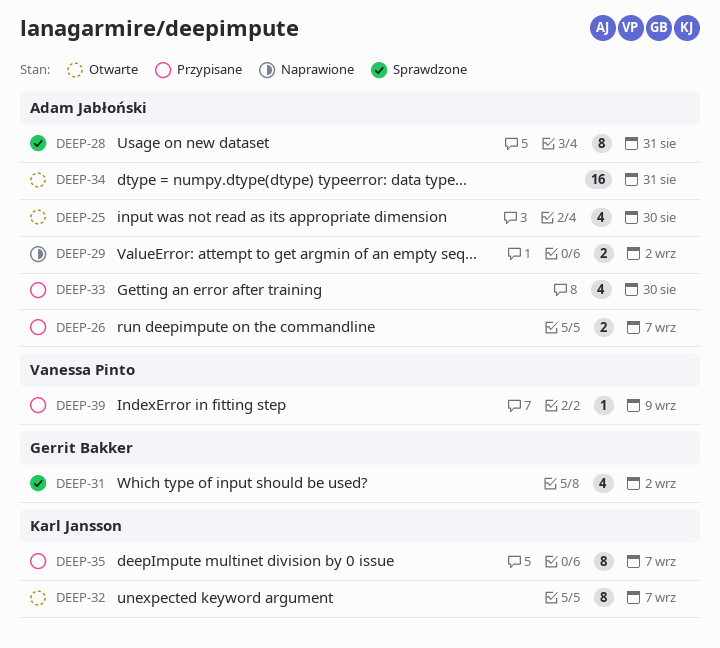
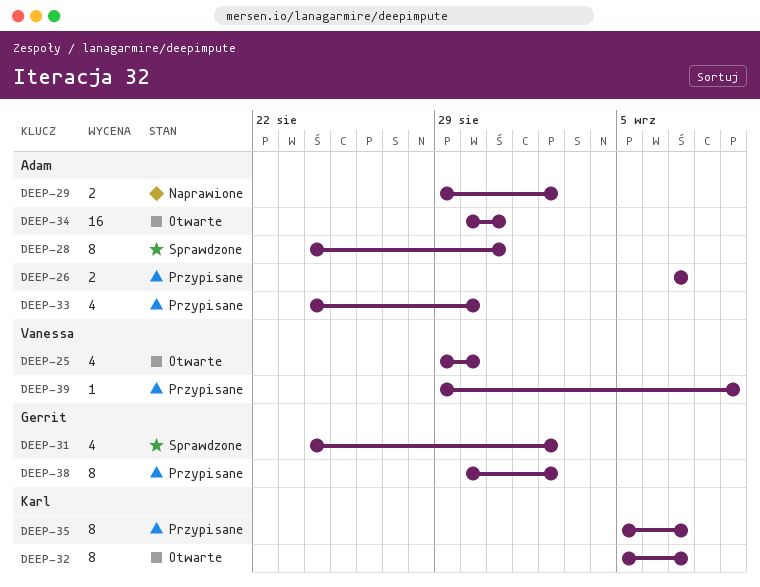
DEEP-25, owner: Adam Jabłoński -> Vanessa Pinto
DEEP-38: none -> present

